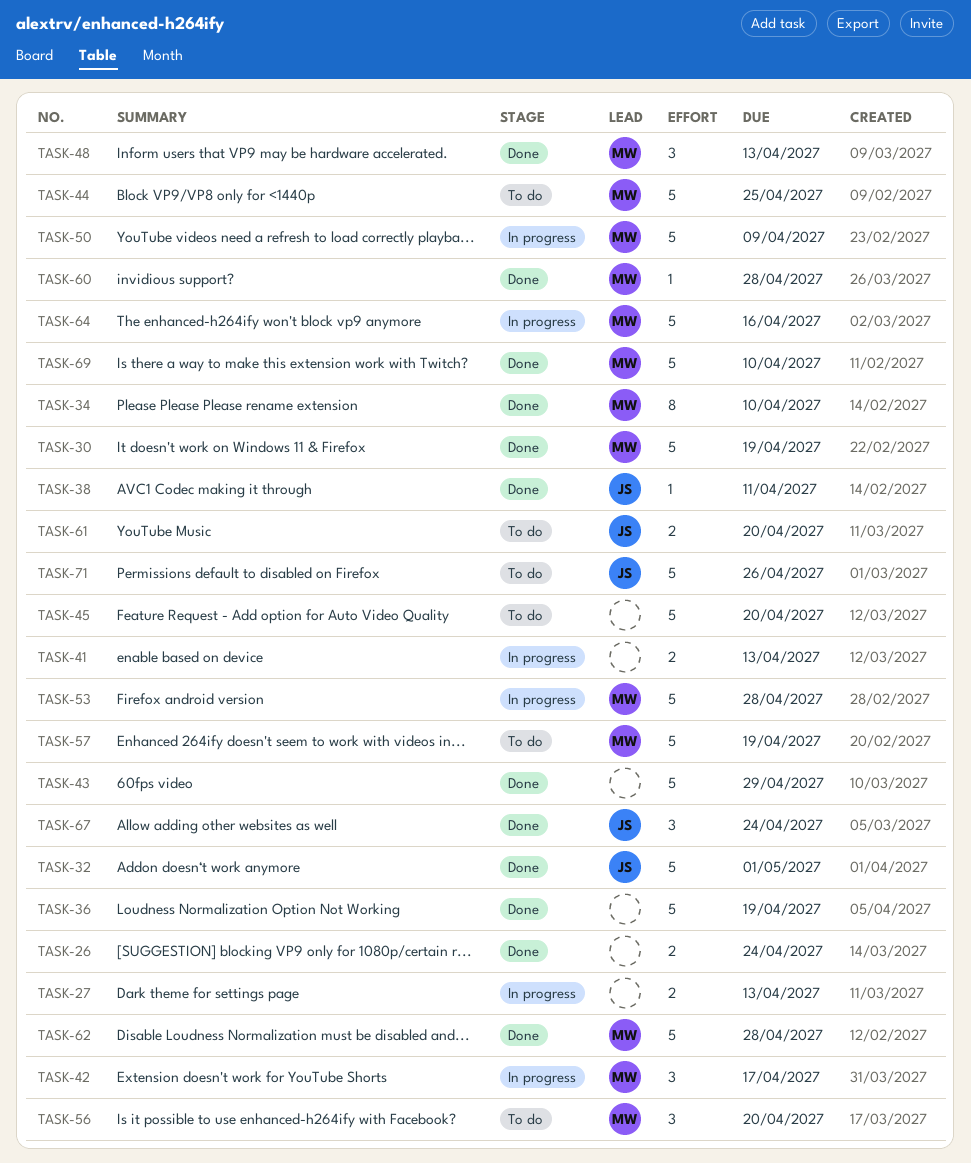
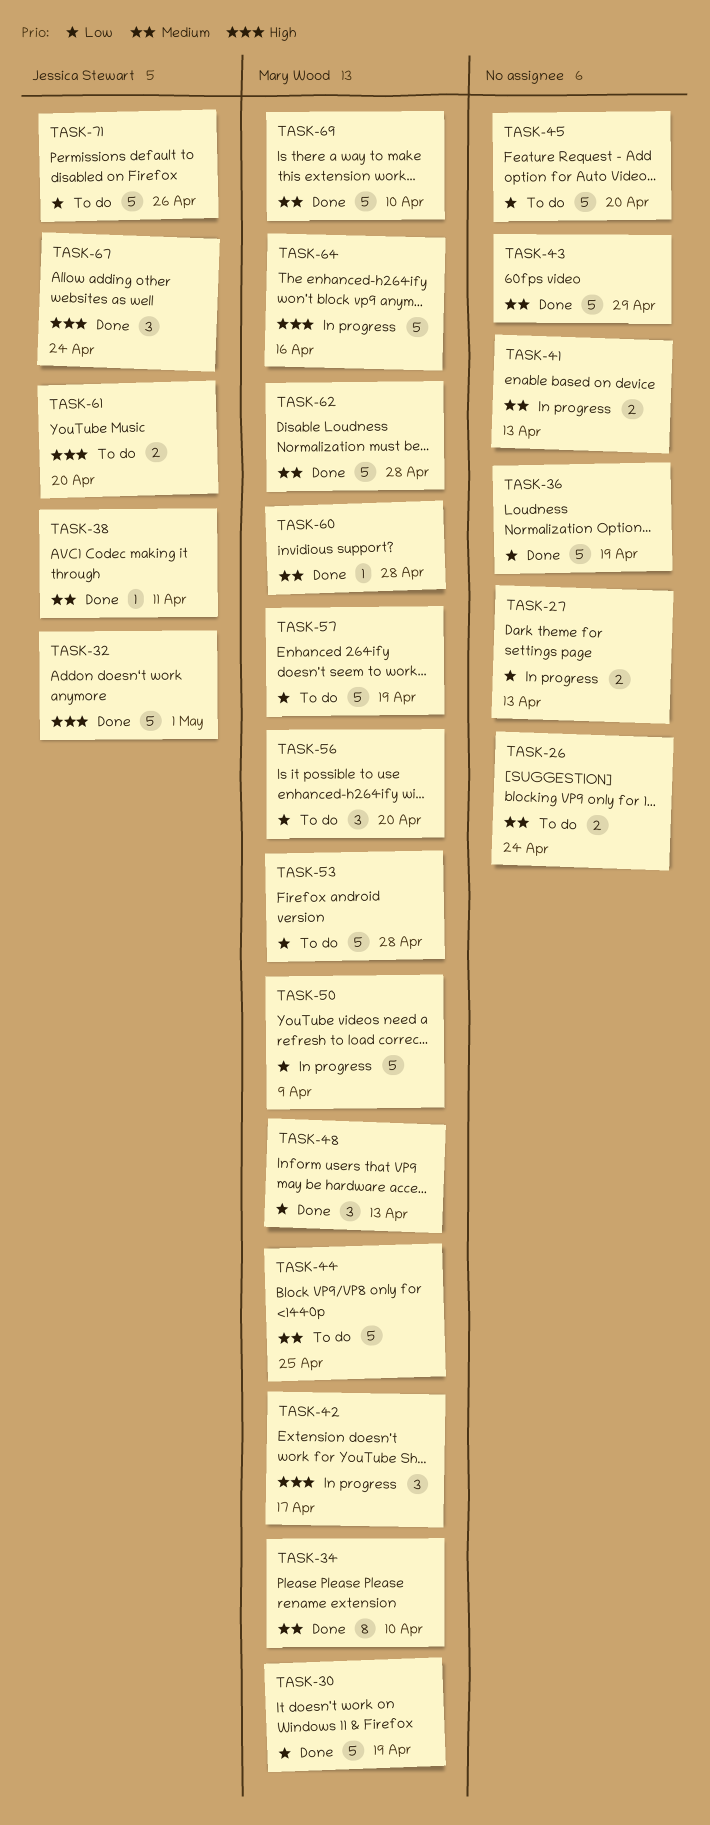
TASK-26, status: Done -> To do
TASK-53, status: In progress -> To do

